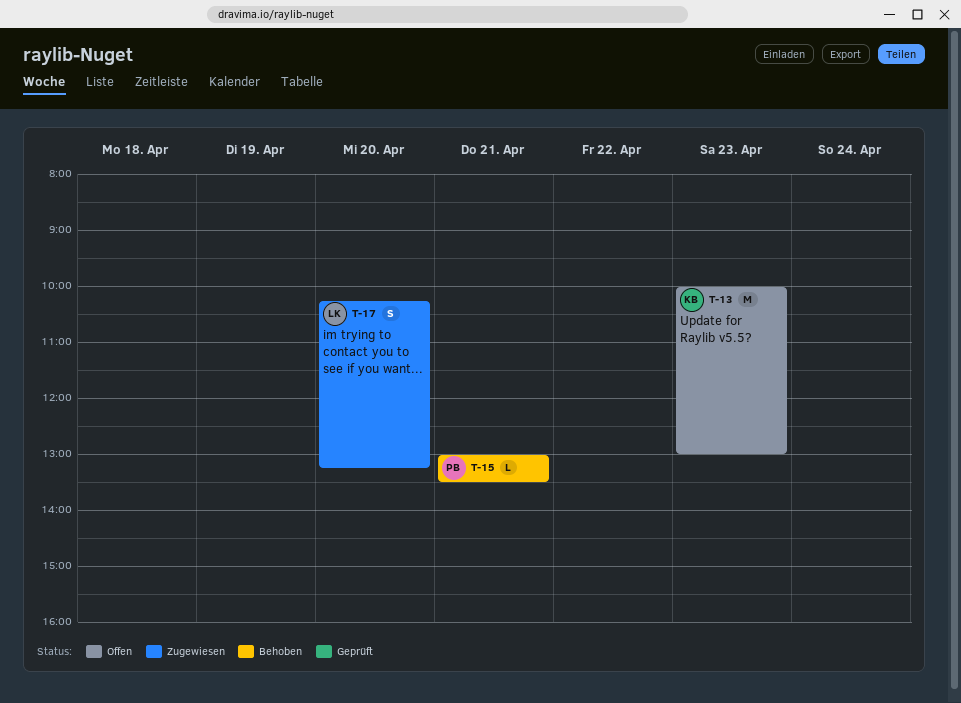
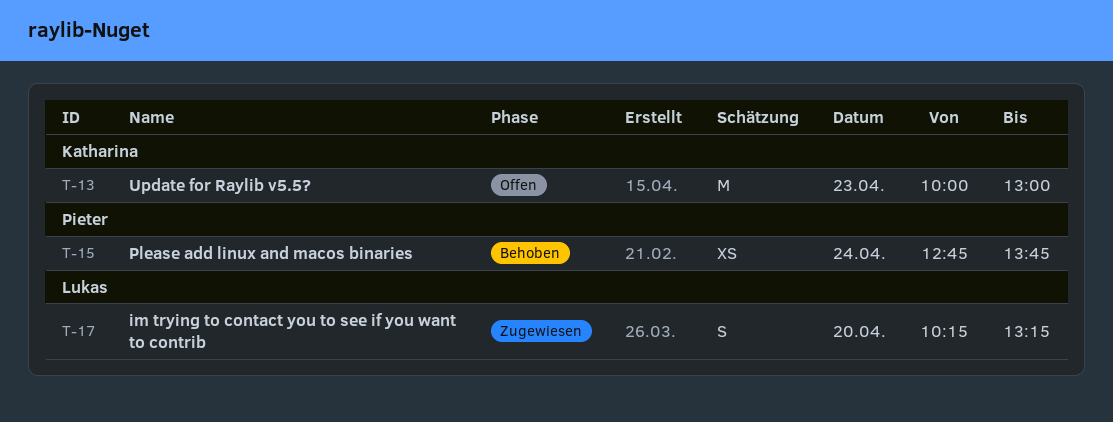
T-15, estimate: L -> XS
T-15, day: Apr 21 -> Apr 24
T-15, begins: 13:00 -> 12:45
T-15, ends: 13:30 -> 13:45

